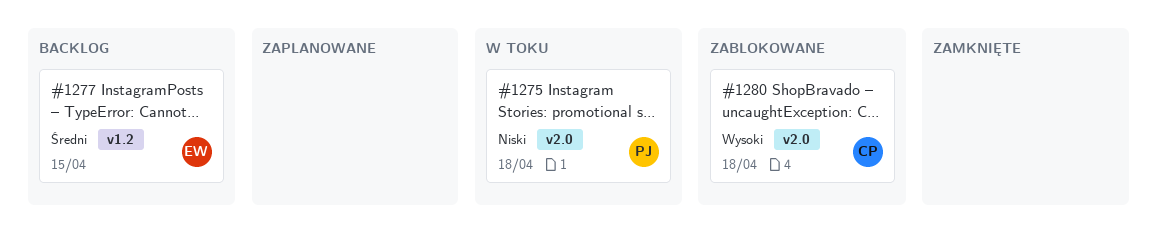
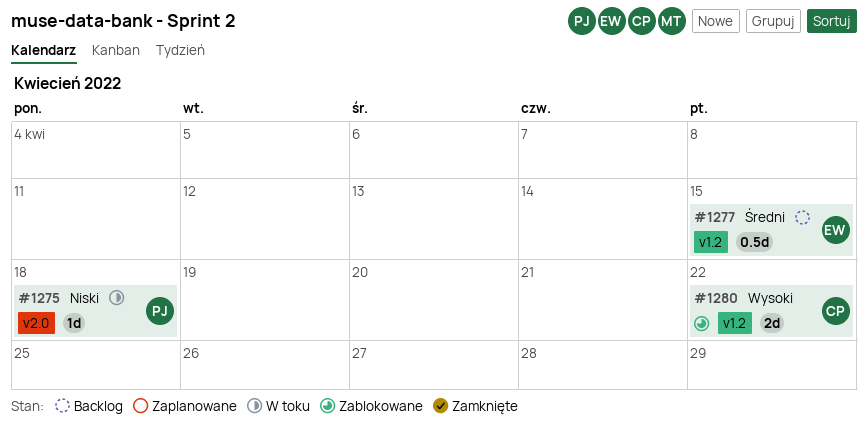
#1280, label: v2.0 -> v1.2
#1280, due: Apr 18 -> Apr 22

